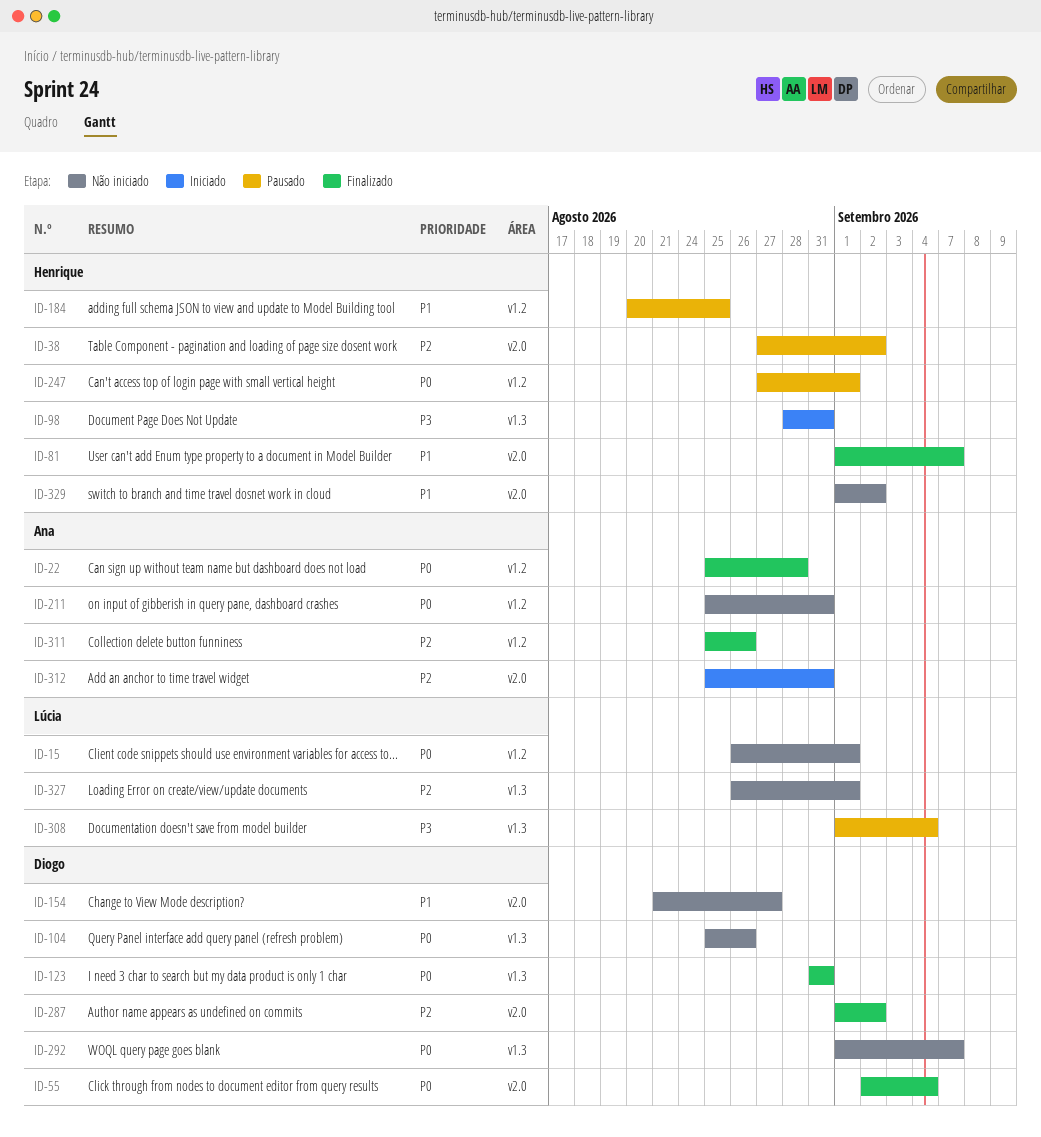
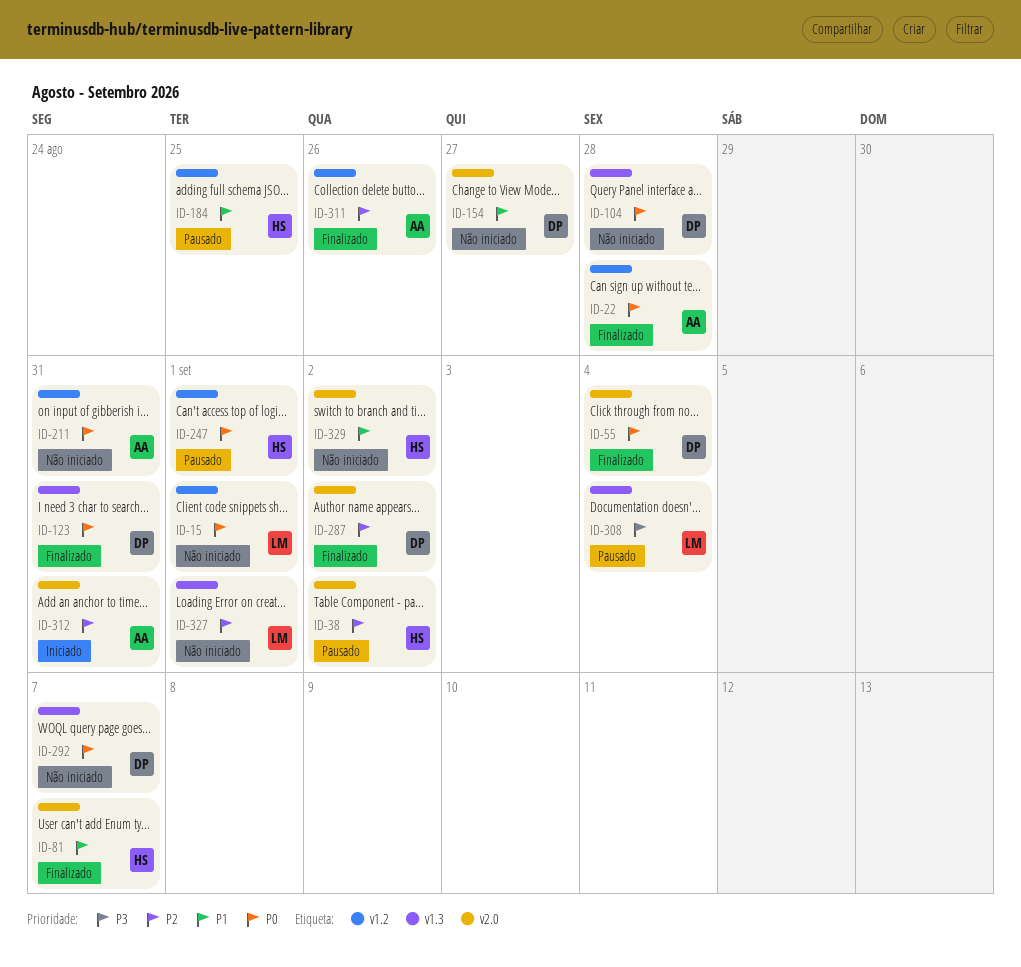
ID-98: present -> none
ID-104, due: Aug 26 -> Aug 28

